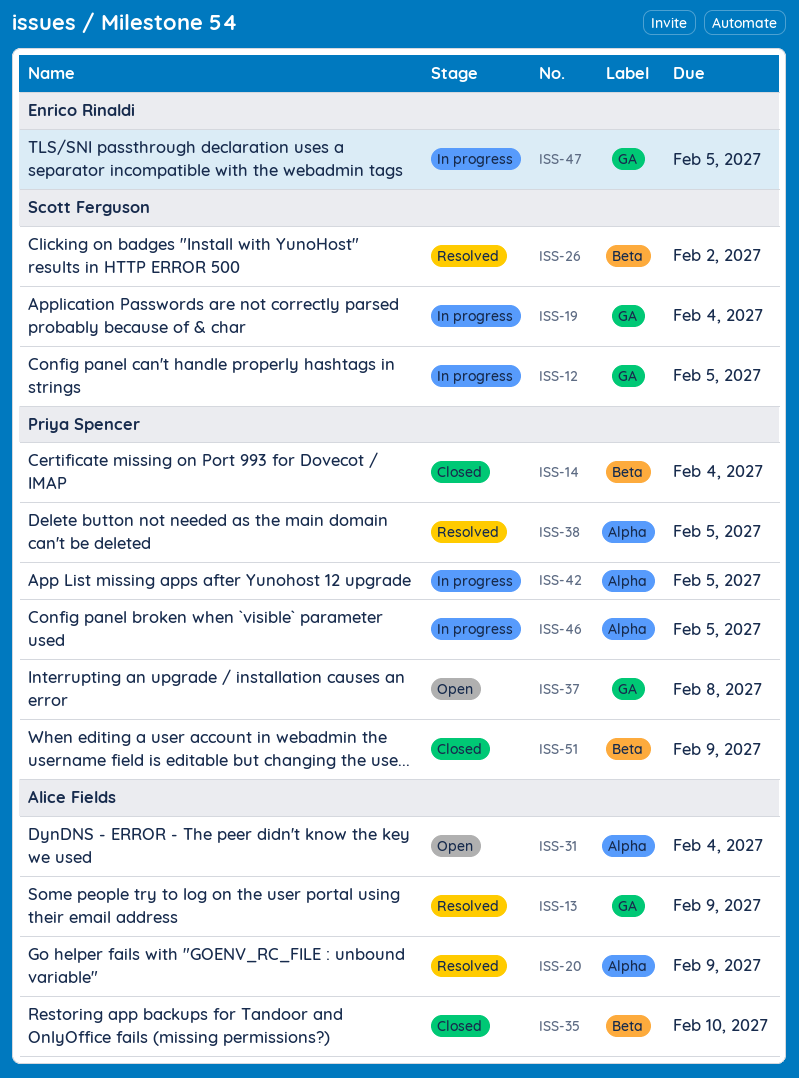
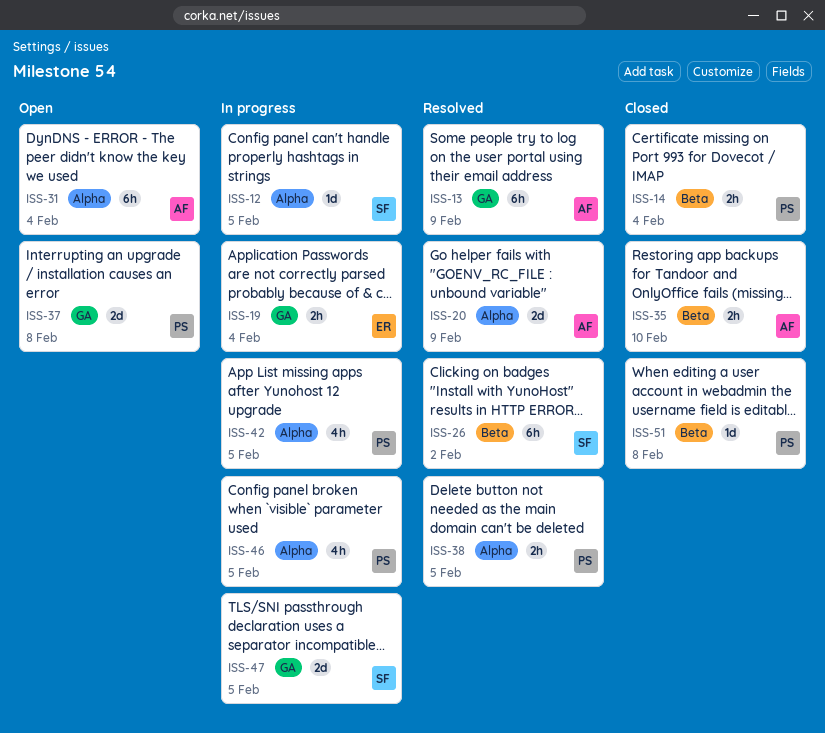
ISS-12, label: GA -> Alpha
ISS-19, owner: Scott Ferguson -> Enrico Rinaldi
ISS-47, owner: Enrico Rinaldi -> Scott Ferguson
ISS-51, due: Feb 9 -> Feb 8

